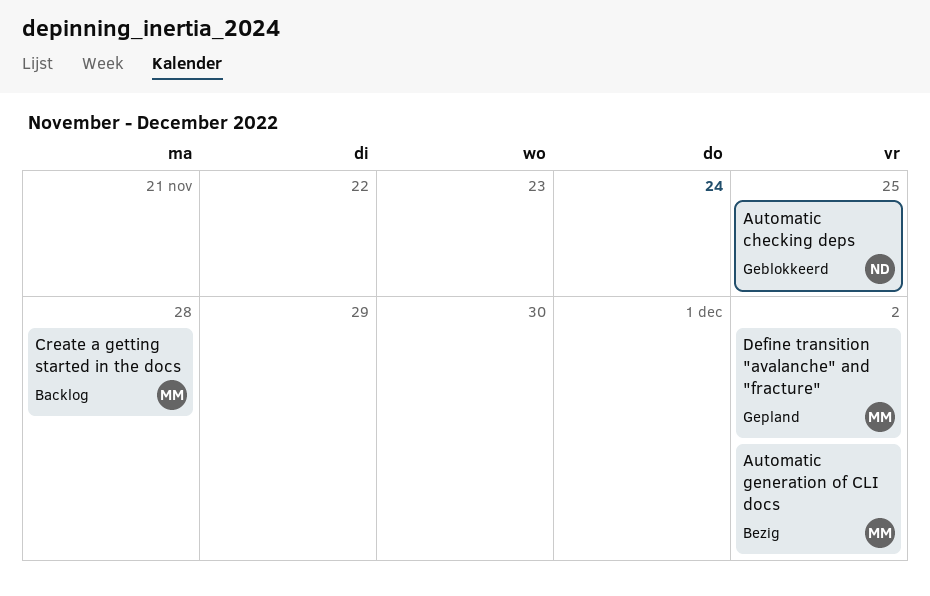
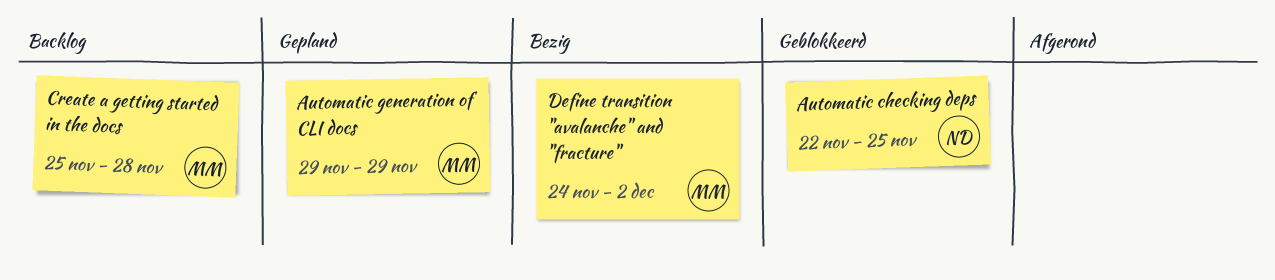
Automatic generation of CLI docs, status: Bezig -> Gepland
Automatic generation of CLI docs, due: Dec 2 -> Nov 29
Define transition "avalanche" and "fracture", status: Gepland -> Bezig

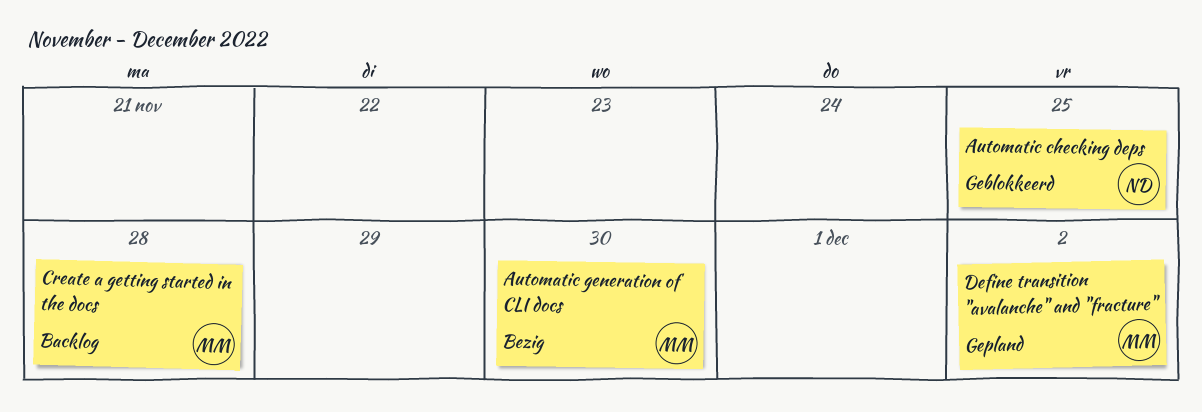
Automatic generation of CLI docs, status: Gepland -> Bezig
Automatic generation of CLI docs, due: Nov 29 -> Nov 30
Define transition "avalanche" and "fracture", status: Bezig -> Gepland

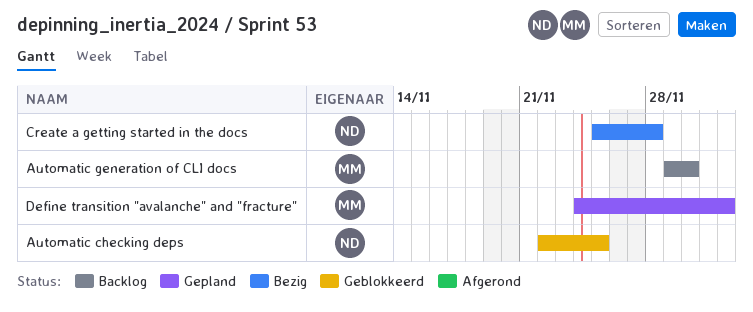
Automatic generation of CLI docs, status: Bezig -> Backlog
Create a getting started in the docs, status: Backlog -> Bezig
Create a getting started in the docs, owner: MM -> ND

